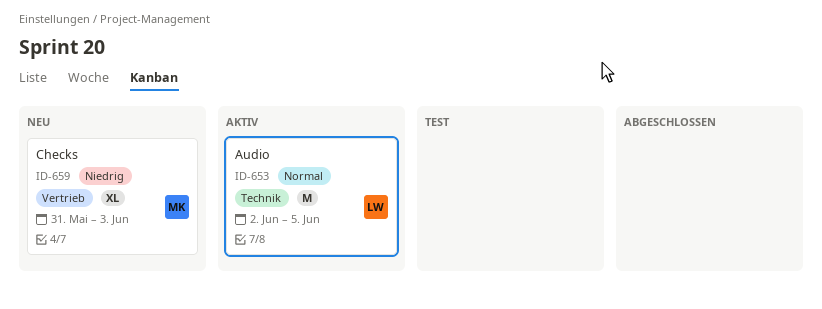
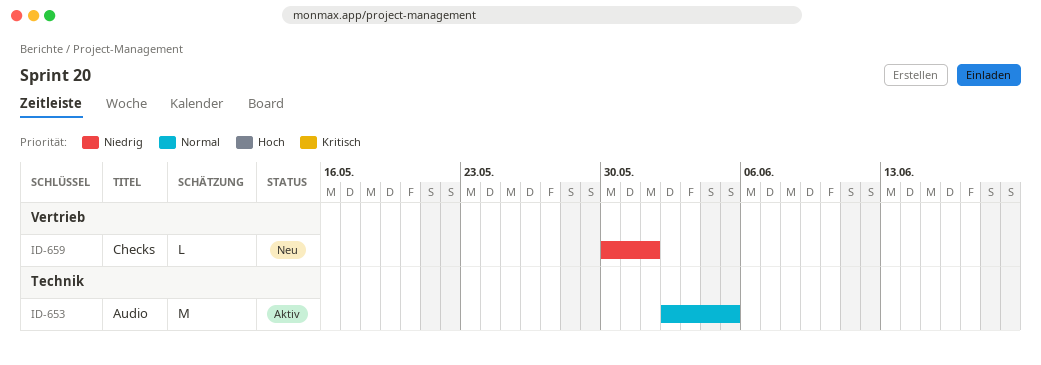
ID-659, estimate: XL -> L
ID-659, start: May 31 -> May 30
ID-659, due: Jun 3 -> Jun 1

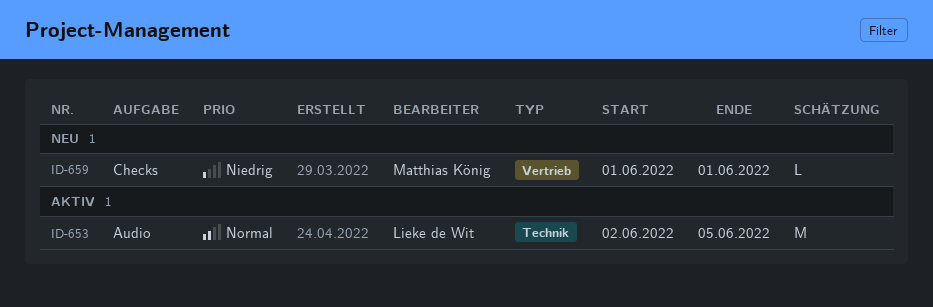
ID-659, start: May 30 -> Jun 1

